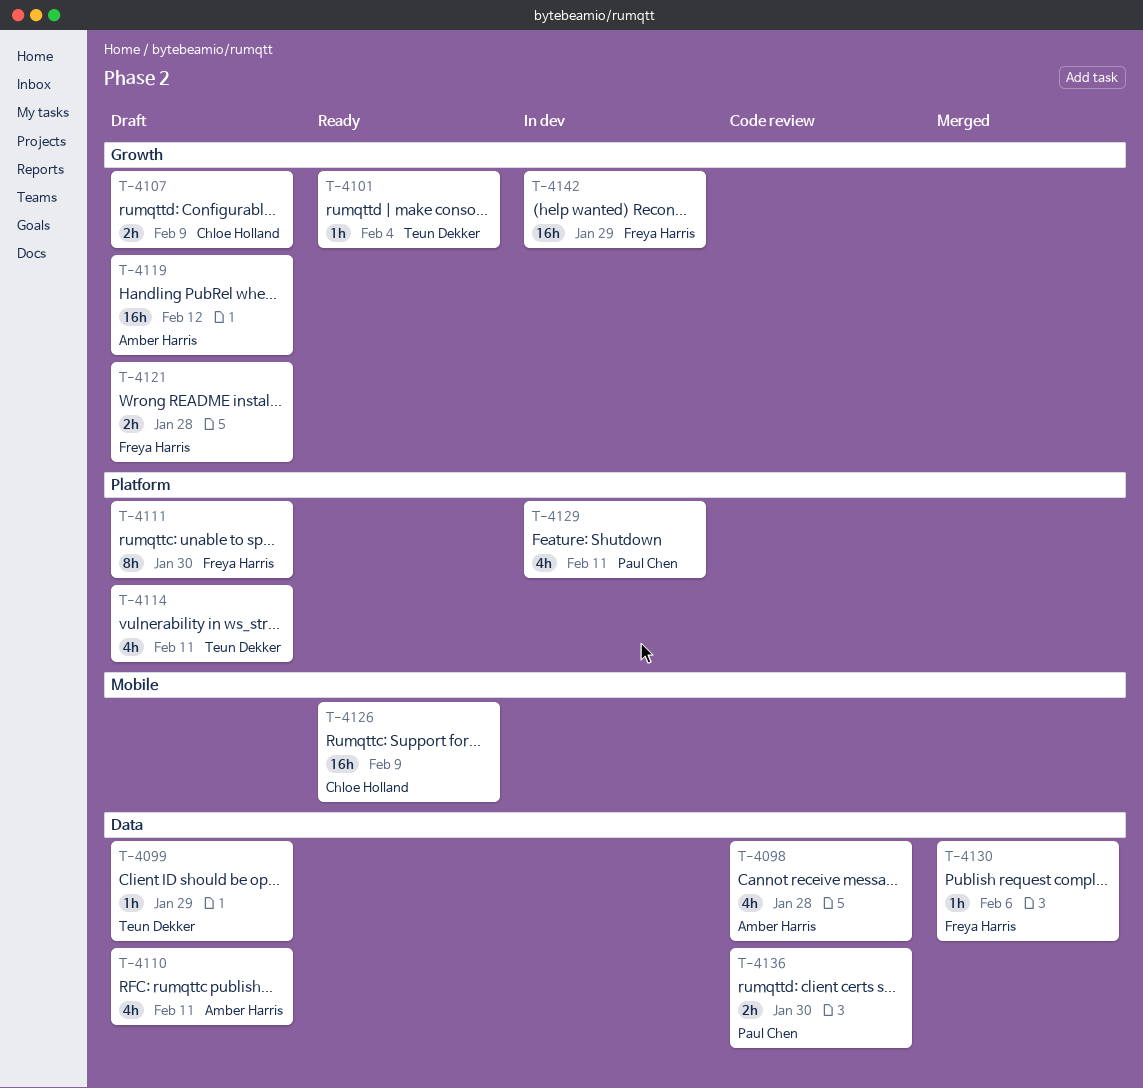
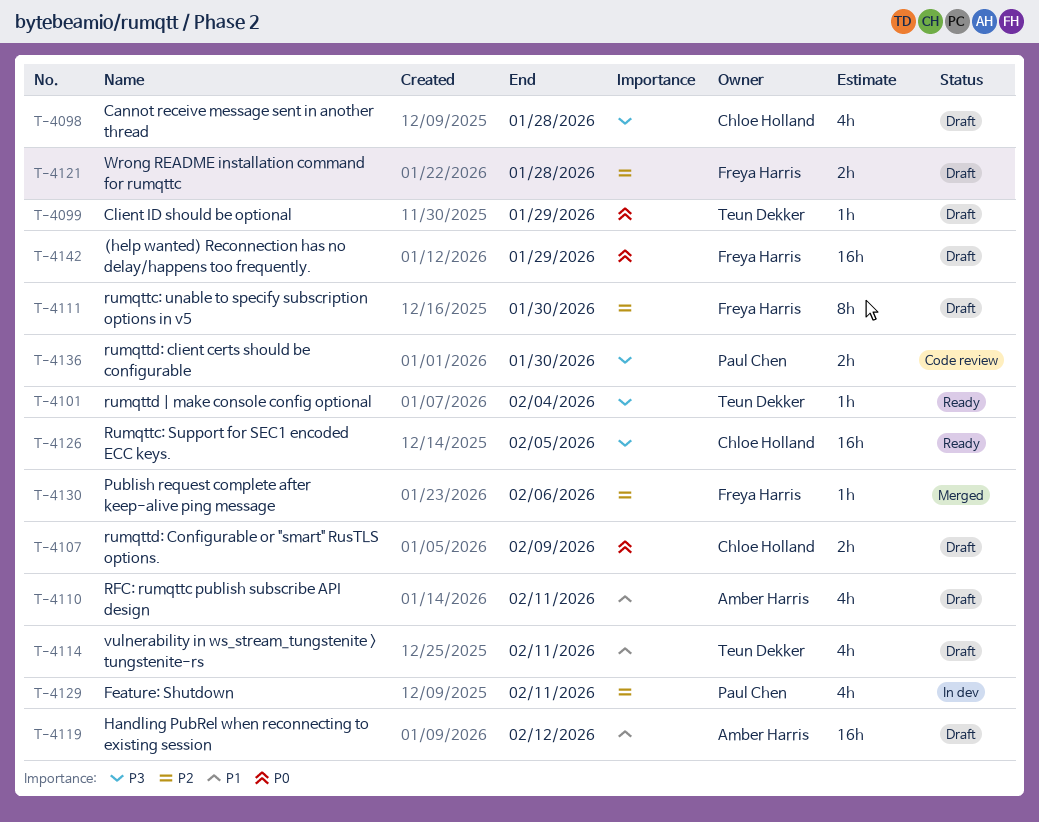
T-4098, status: Code review -> Draft
T-4098, owner: Amber Harris -> Chloe Holland
T-4126, due: Feb 9 -> Feb 5
T-4142, status: In dev -> Draft

